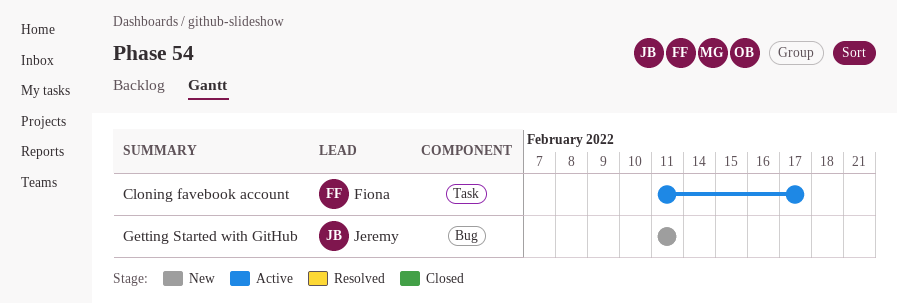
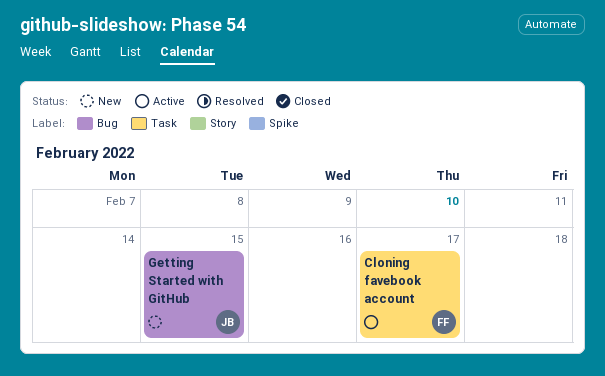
Getting Started with GitHub, due: Feb 11 -> Feb 15

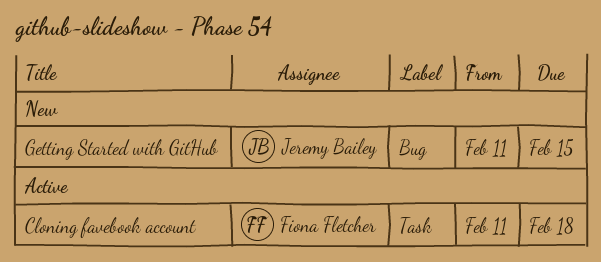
Cloning favebook account, due: Feb 17 -> Feb 18

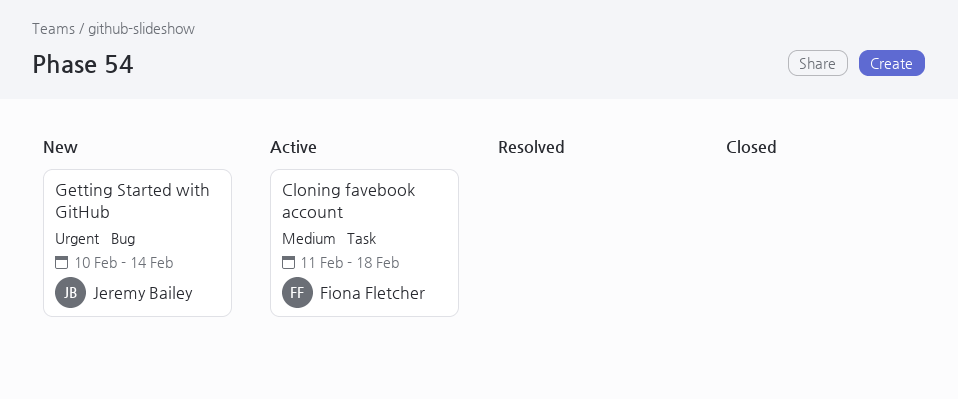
Getting Started with GitHub, start: Feb 11 -> Feb 10
Getting Started with GitHub, due: Feb 15 -> Feb 14

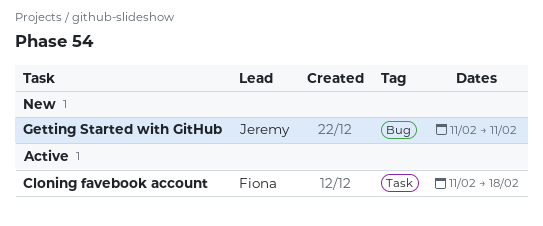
Getting Started with GitHub, start: Feb 10 -> Feb 11
Getting Started with GitHub, due: Feb 14 -> Feb 11

